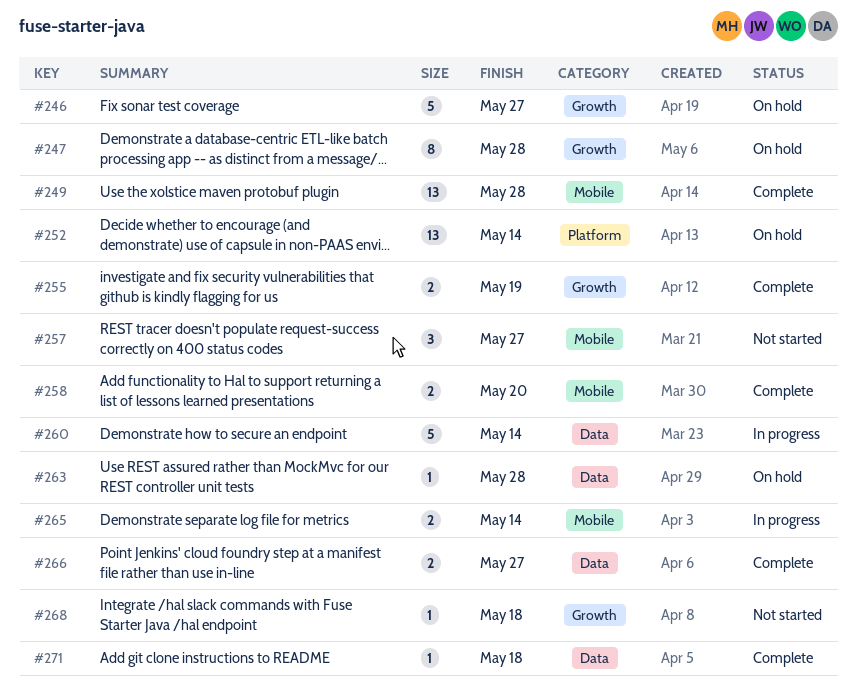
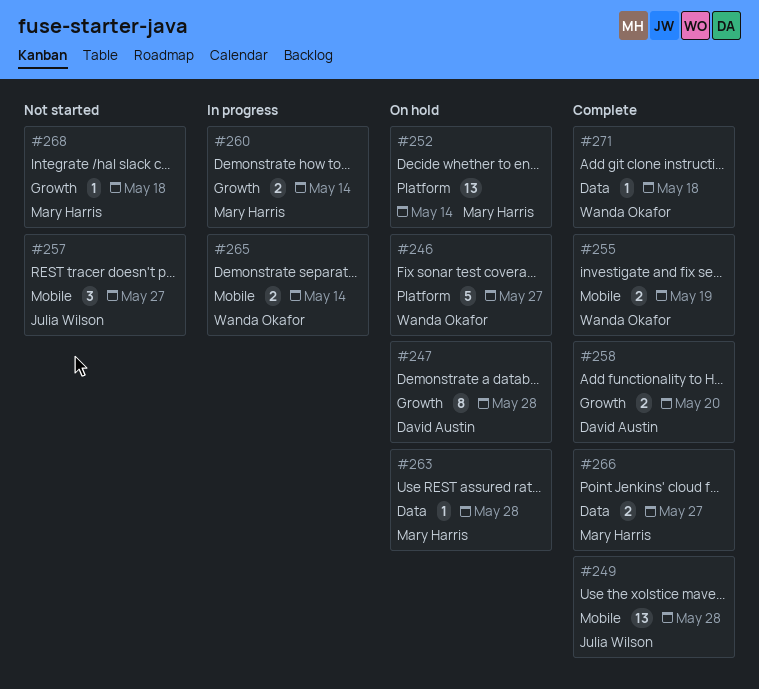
#246, label: Growth -> Platform
#255, label: Growth -> Mobile
#258, label: Mobile -> Growth
#260, label: Data -> Growth
#260, estimate: 5 -> 2

